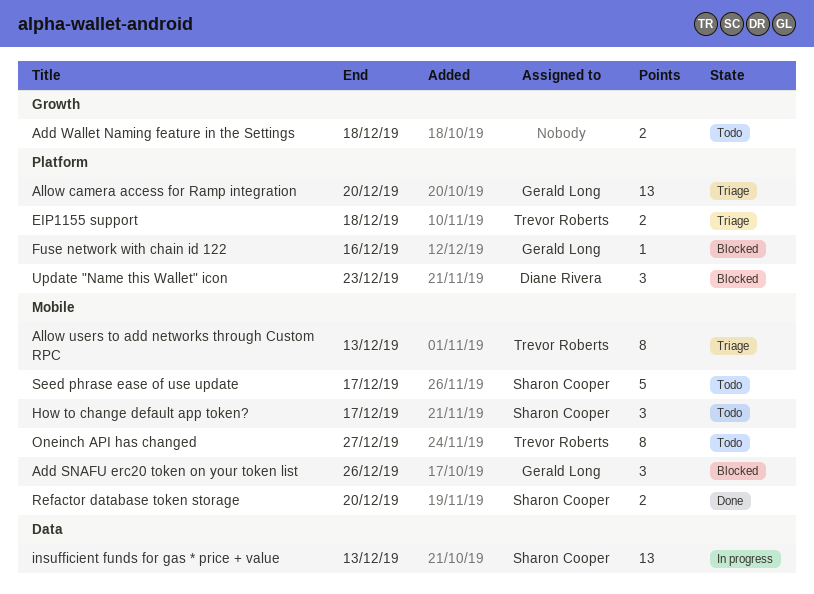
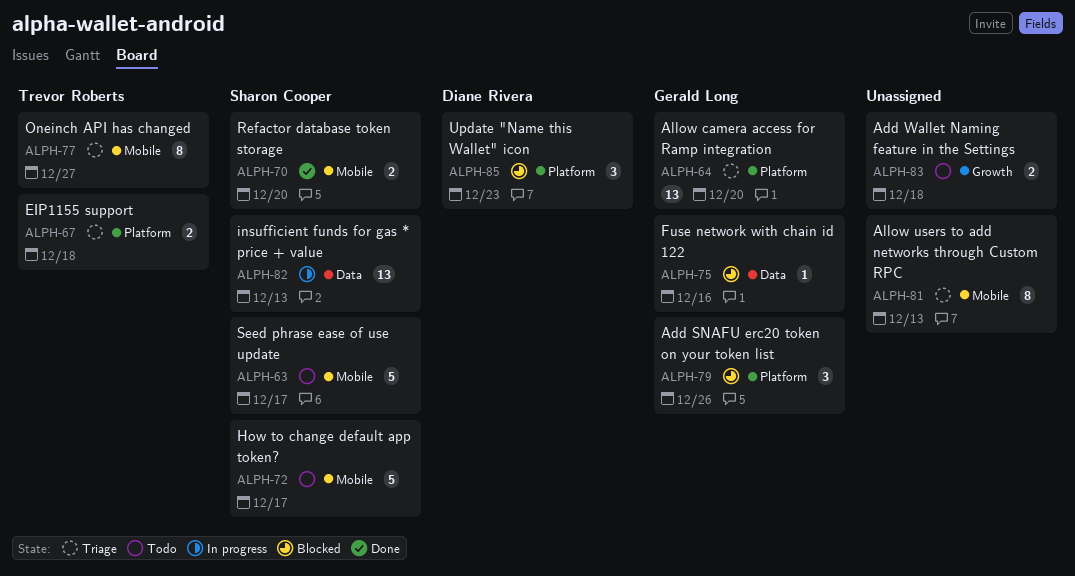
Add SNAFU erc20 token on your token list, label: Mobile -> Platform
Allow users to add networks through Custom RPC, owner: Trevor Roberts -> none
Fuse network with chain id 122, label: Platform -> Data
How to change default app token?, estimate: 3 -> 5
Oneinch API has changed, status: Todo -> Triage

